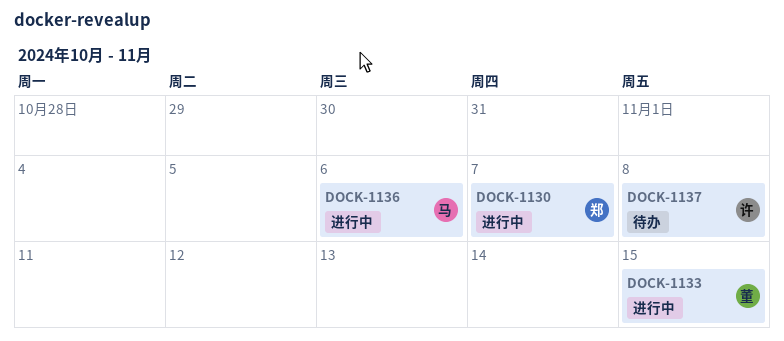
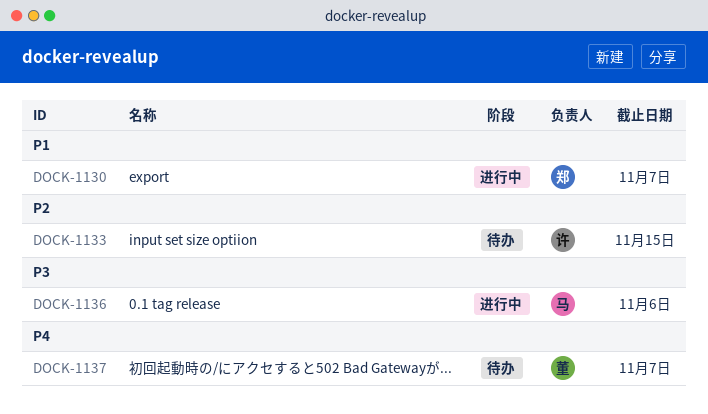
DOCK-1133, status: 进行中 -> 待办
DOCK-1133, owner: 董 -> 许
DOCK-1137, owner: 许 -> 董
DOCK-1137, due: Nov 8 -> Nov 7

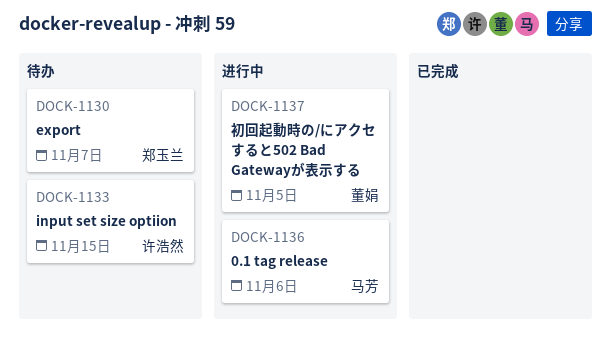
DOCK-1130, status: 进行中 -> 待办
DOCK-1137, status: 待办 -> 进行中
DOCK-1137, due: Nov 7 -> Nov 5

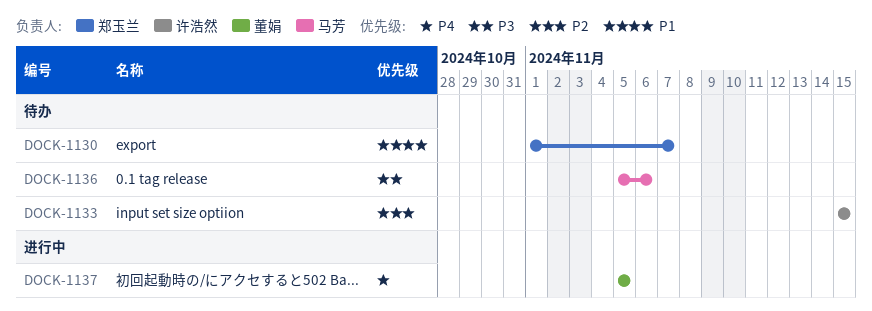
DOCK-1136, status: 进行中 -> 待办

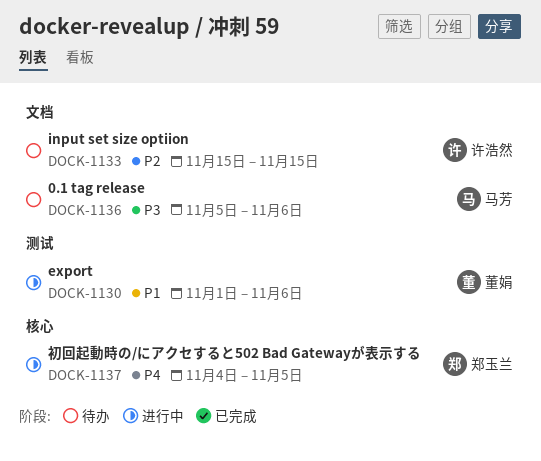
DOCK-1130, status: 待办 -> 进行中
DOCK-1130, owner: 郑玉兰 -> 董娟
DOCK-1130, due: Nov 7 -> Nov 6
DOCK-1137, owner: 董娟 -> 郑玉兰
DOCK-1137, start: Nov 5 -> Nov 4

